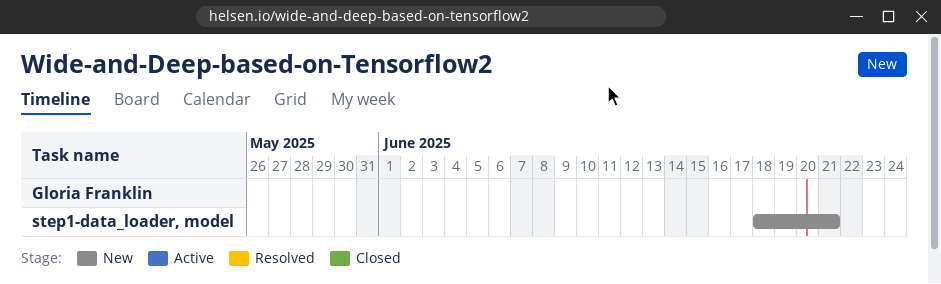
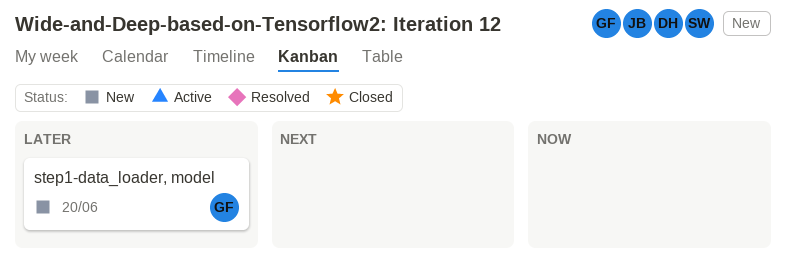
step1-data_loader, model, due: Jun 21 -> Jun 20

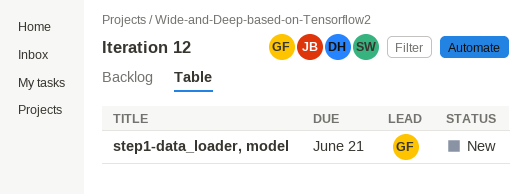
step1-data_loader, model, due: Jun 20 -> Jun 21

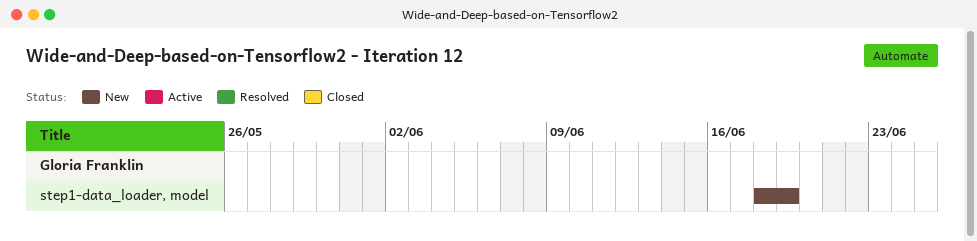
step1-data_loader, model, due: Jun 21 -> Jun 19

